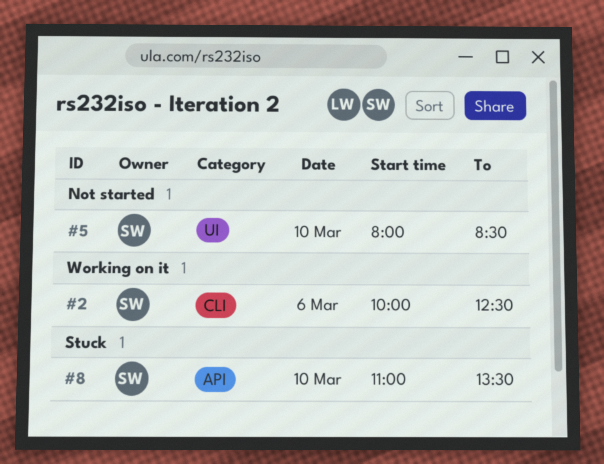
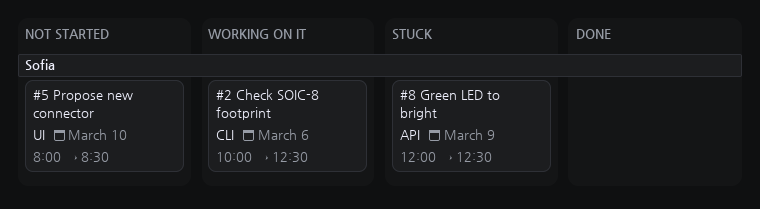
#8, day: Mar 10 -> Mar 9
#8, begins: 11:00 -> 12:00
#8, ends: 13:30 -> 12:30

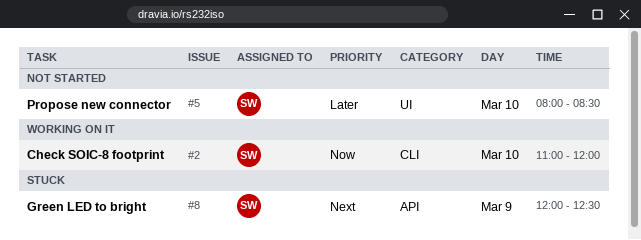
#2, day: Mar 6 -> Mar 10
#2, begins: 10:00 -> 11:00
#2, ends: 12:30 -> 12:00

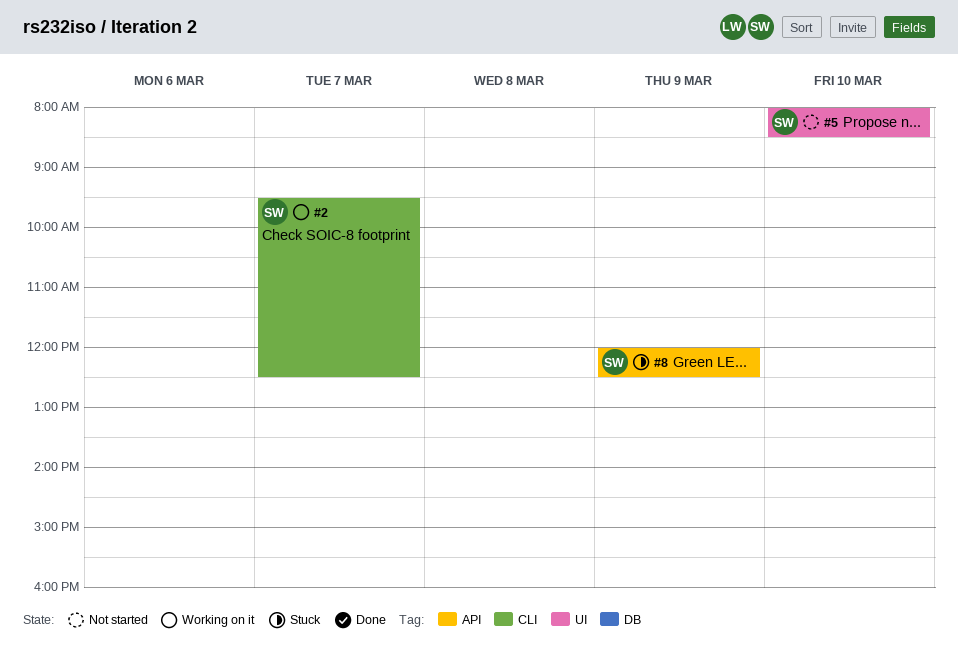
#2, day: Mar 10 -> Mar 7
#2, begins: 11:00 -> 09:30
#2, ends: 12:00 -> 12:30

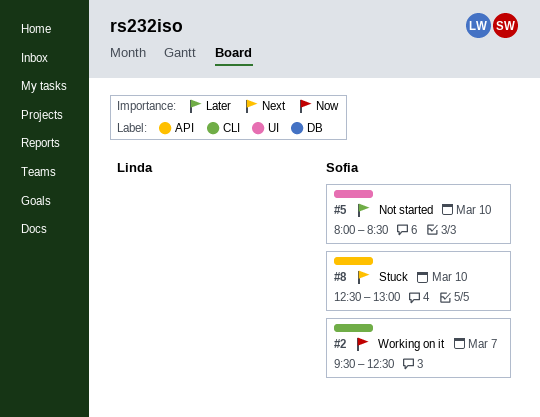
#8, day: Mar 9 -> Mar 10
#8, begins: 12:00 -> 12:30
#8, ends: 12:30 -> 13:00

